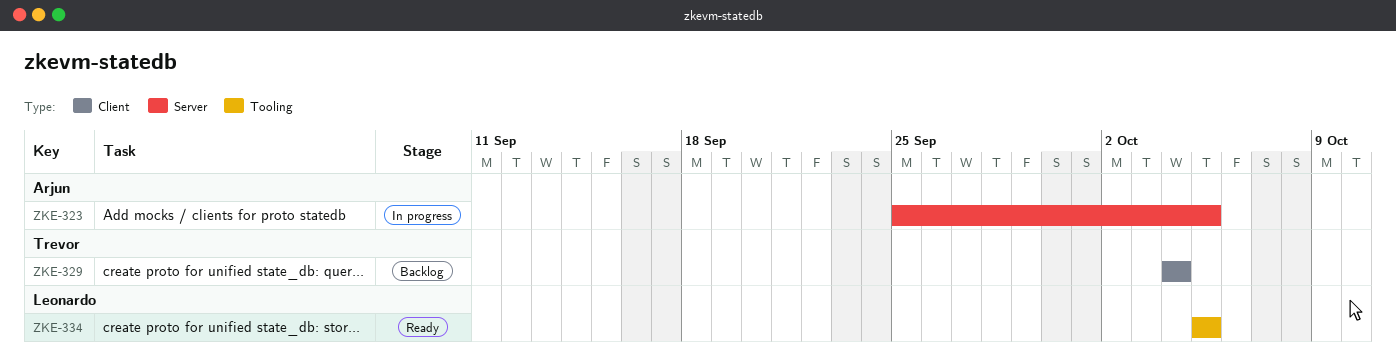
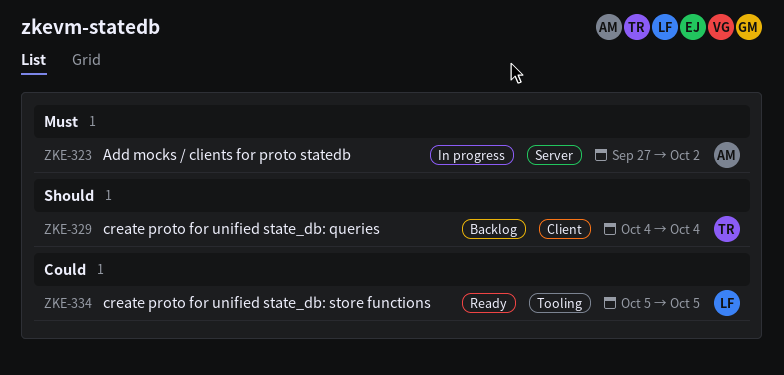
ZKE-323, start: Sep 25 -> Sep 27
ZKE-323, due: Oct 5 -> Oct 2

